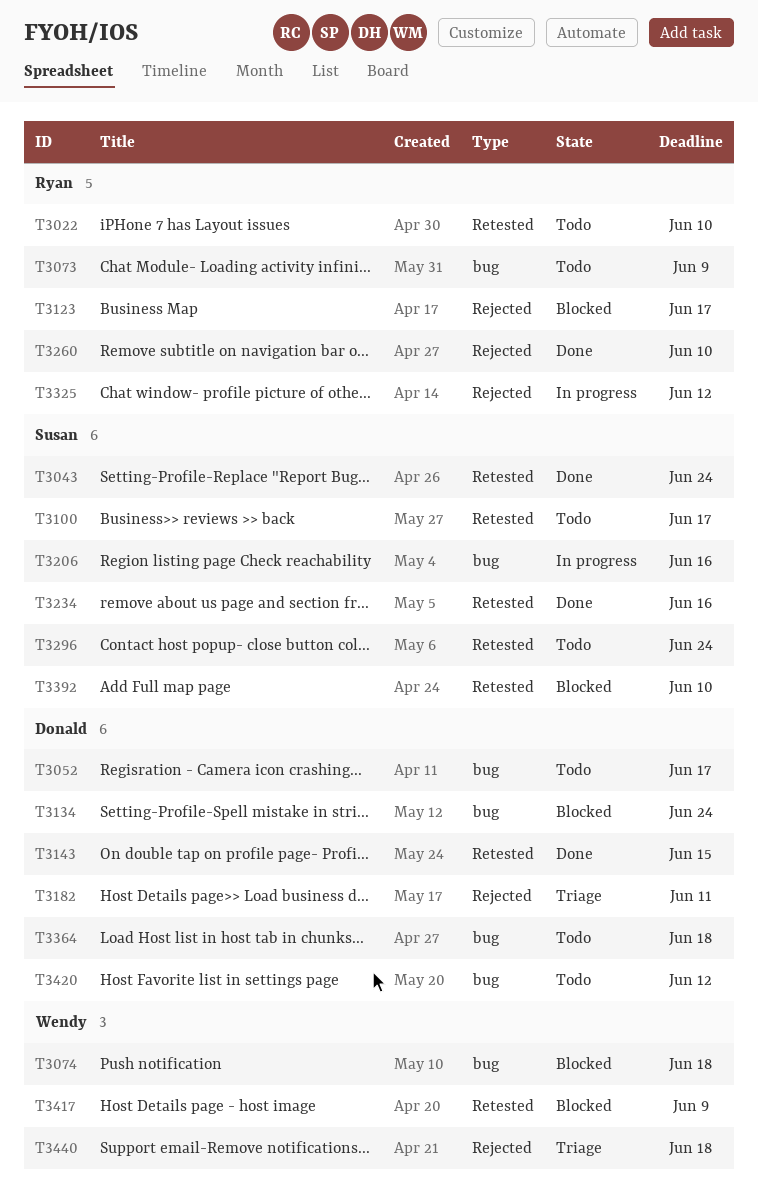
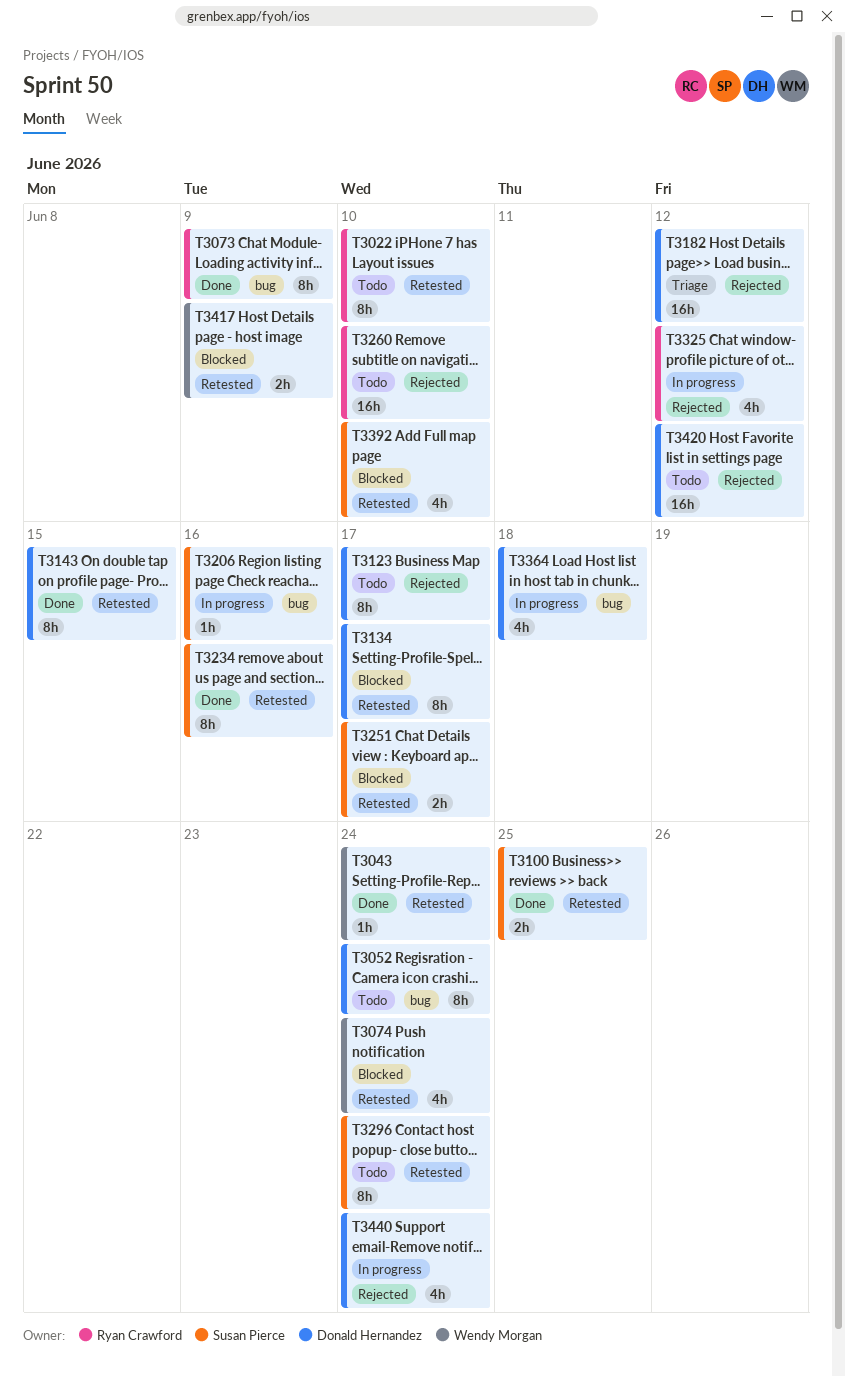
T3043, owner: Susan Pierce -> Wendy Morgan
T3052, due: Jun 17 -> Jun 24
T3073, status: Todo -> Done
T3074, label: bug -> Retested
T3074, due: Jun 18 -> Jun 24
T3100, status: Todo -> Done
T3100, due: Jun 17 -> Jun 25
T3123, status: Blocked -> Todo
T3123, owner: Ryan Crawford -> Donald Hernandez
T3134, label: bug -> Retested
T3134, due: Jun 24 -> Jun 17
T3182, due: Jun 11 -> Jun 12
T3251: none -> present
T3260, status: Done -> Todo
T3364, status: Todo -> In progress
T3420, label: bug -> Rejected
T3440, status: Triage -> In progress
T3440, owner: Wendy Morgan -> Donald Hernandez
T3440, due: Jun 18 -> Jun 24

